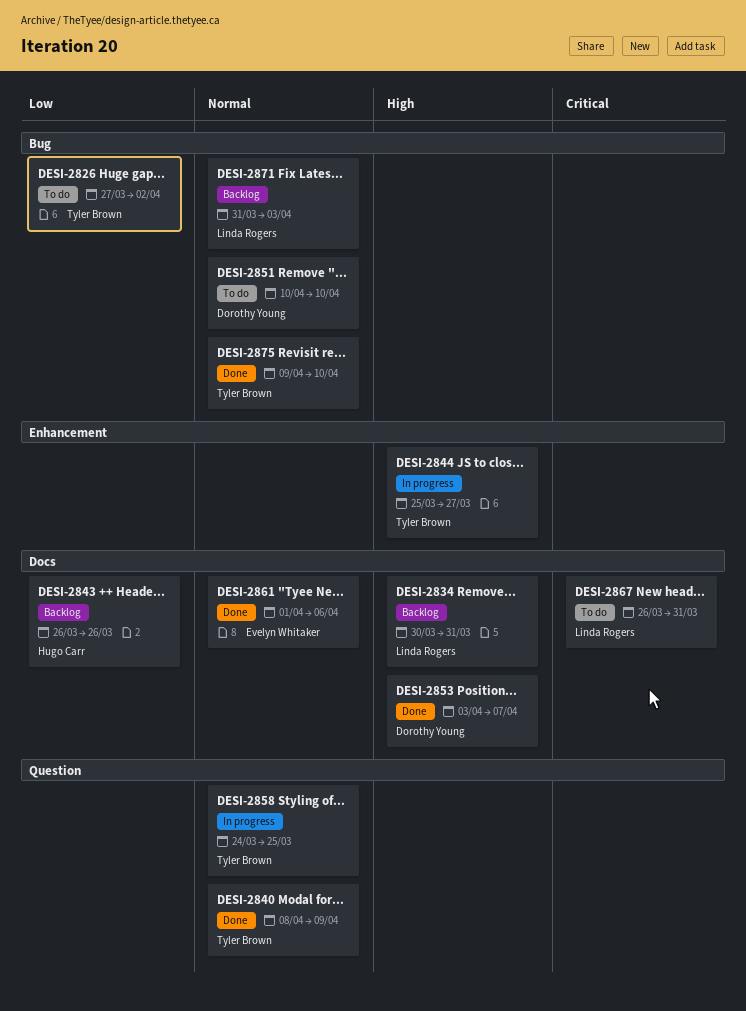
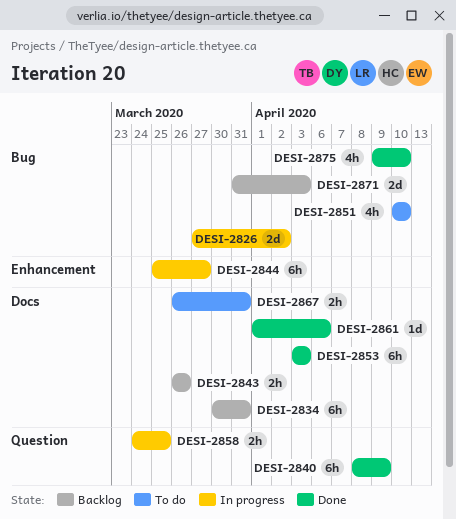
DESI-2826, status: To do -> In progress
DESI-2853, due: Apr 7 -> Apr 3

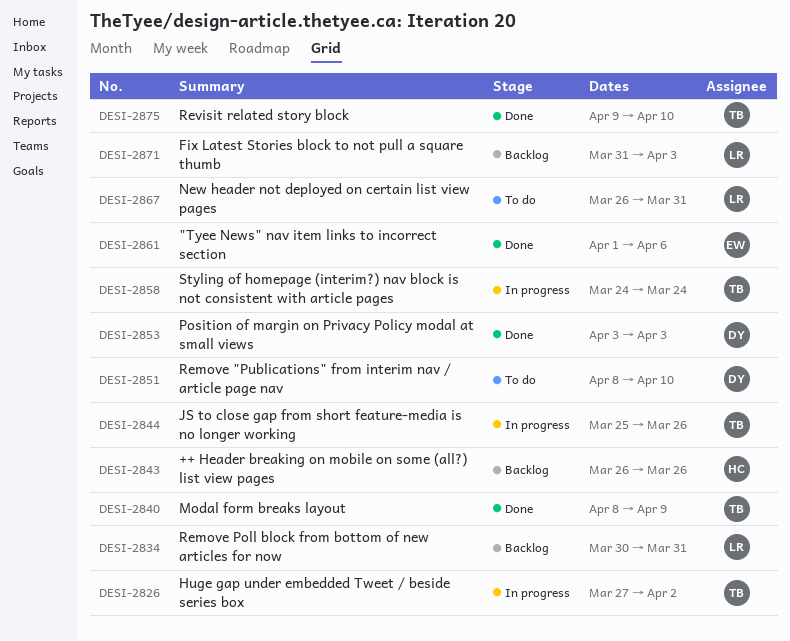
DESI-2844, due: Mar 27 -> Mar 26
DESI-2851, start: Apr 10 -> Apr 8
DESI-2858, due: Mar 25 -> Mar 24

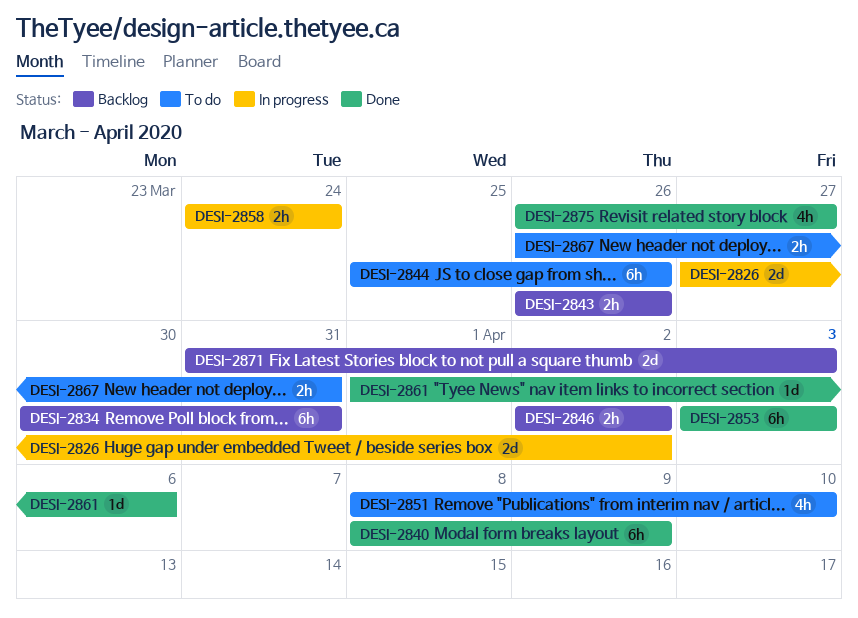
DESI-2844, status: In progress -> To do
DESI-2846: none -> present
DESI-2875, start: Apr 9 -> Mar 26
DESI-2875, due: Apr 10 -> Mar 27

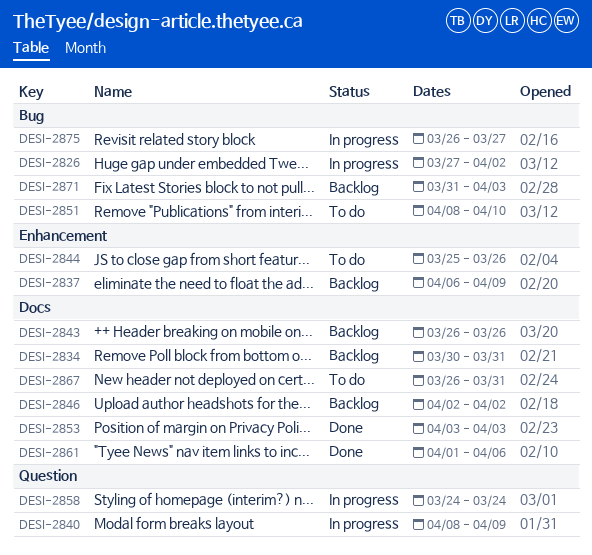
DESI-2837: none -> present
DESI-2840, status: Done -> In progress
DESI-2875, status: Done -> In progress

